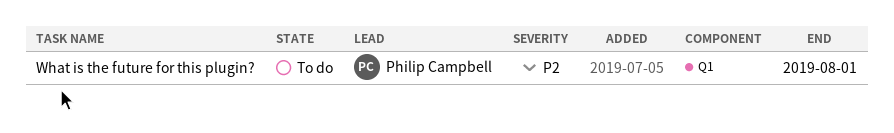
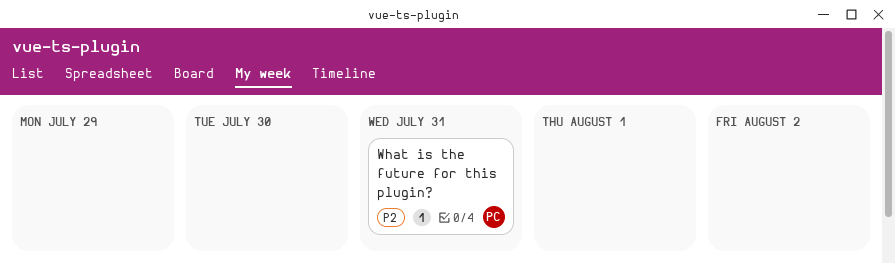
What is the future for this plugin?, due: Aug 1 -> Jul 31

